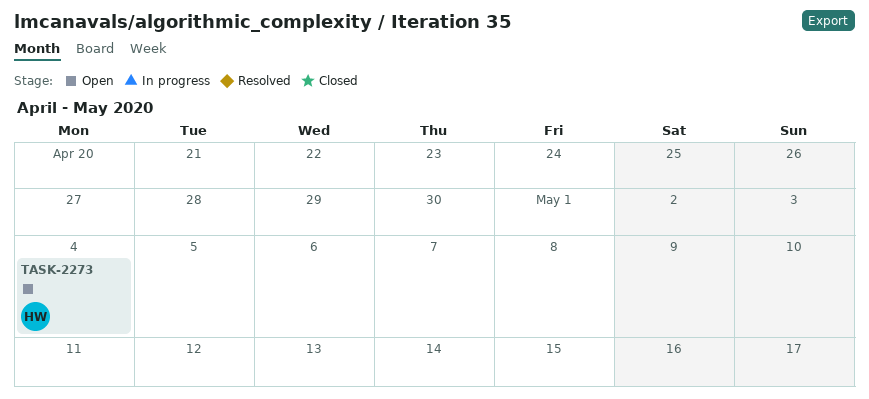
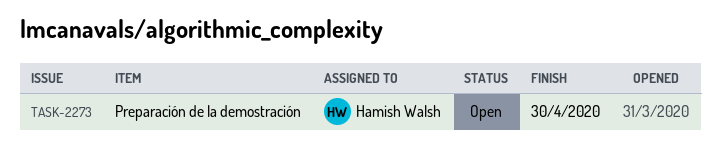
TASK-2273, due: May 4 -> Apr 30

